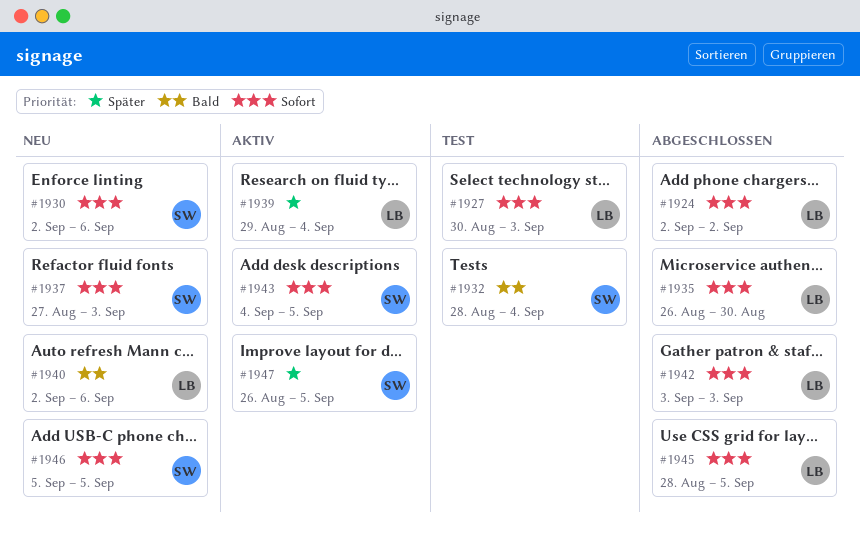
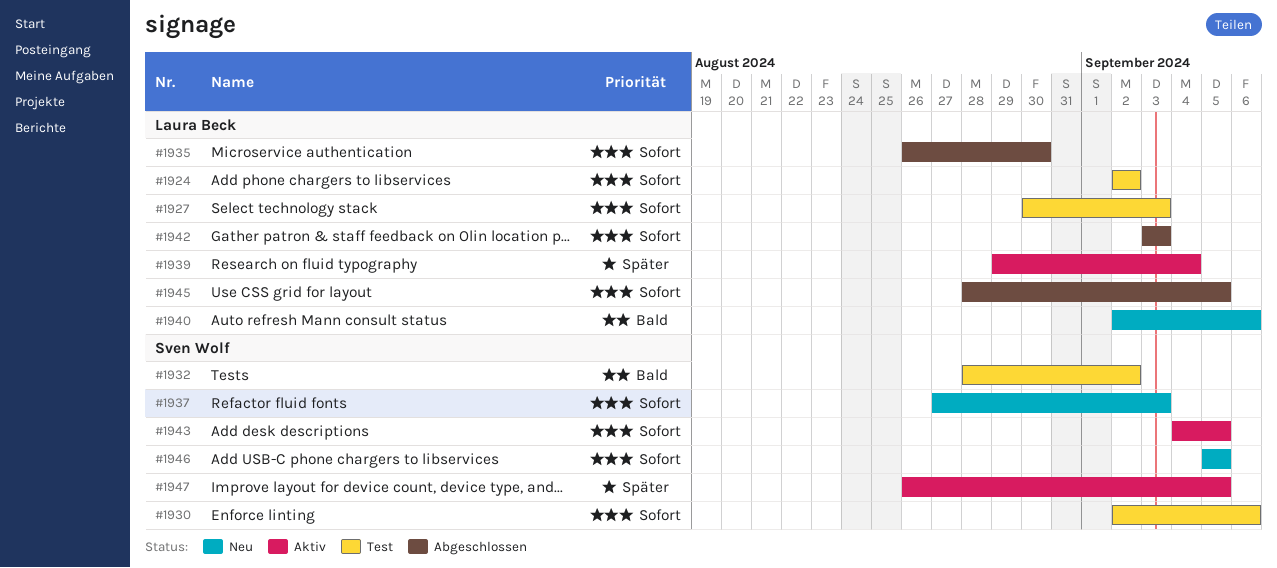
#1924, status: Abgeschlossen -> Test
#1930, status: Neu -> Test
#1932, due: Sep 4 -> Sep 2

